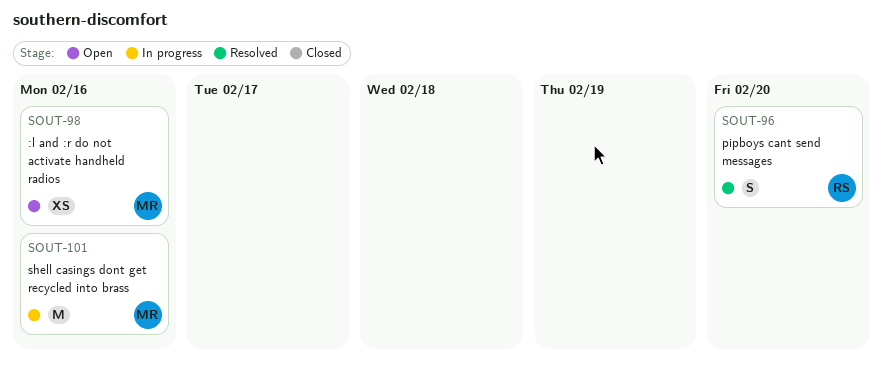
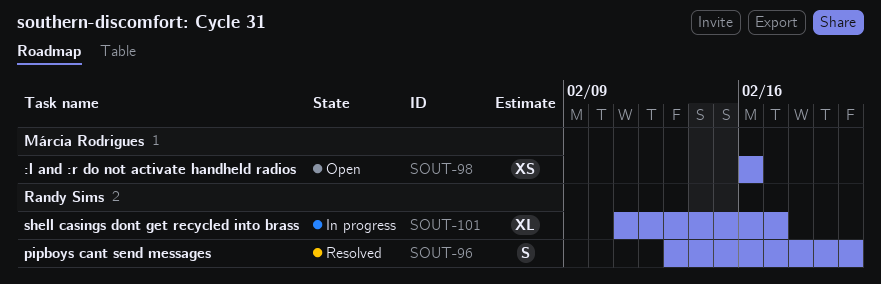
SOUT-101, owner: Márcia Rodrigues -> Randy Sims
SOUT-101, estimate: M -> XL
SOUT-101, due: Feb 16 -> Feb 17

